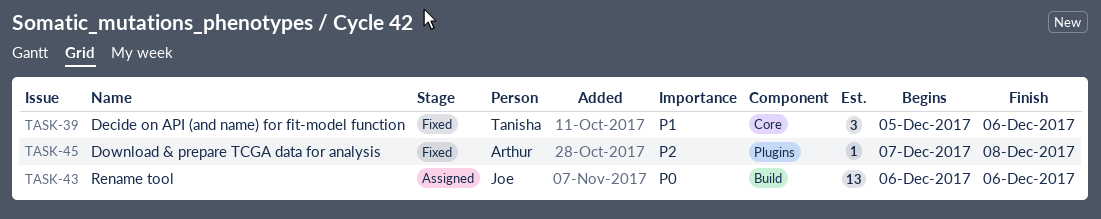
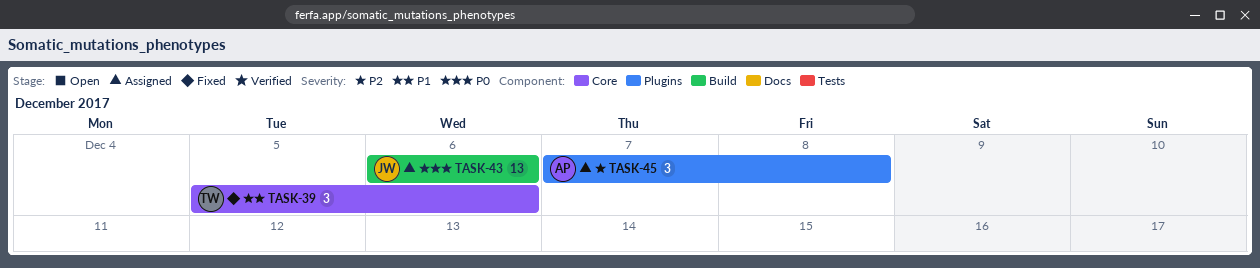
TASK-45, status: Fixed -> Assigned
TASK-45, estimate: 1 -> 3

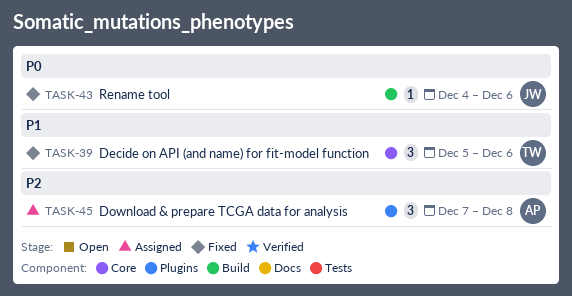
TASK-43, status: Assigned -> Fixed
TASK-43, estimate: 13 -> 1
TASK-43, start: Dec 6 -> Dec 4

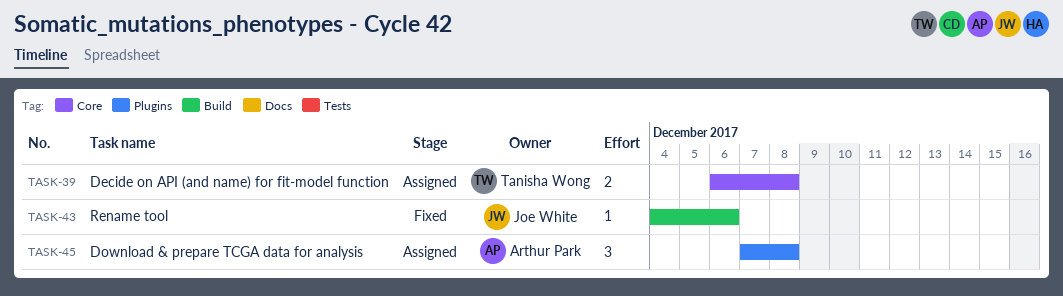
TASK-39, status: Fixed -> Assigned
TASK-39, estimate: 3 -> 2
TASK-39, start: Dec 5 -> Dec 6
TASK-39, due: Dec 6 -> Dec 8

